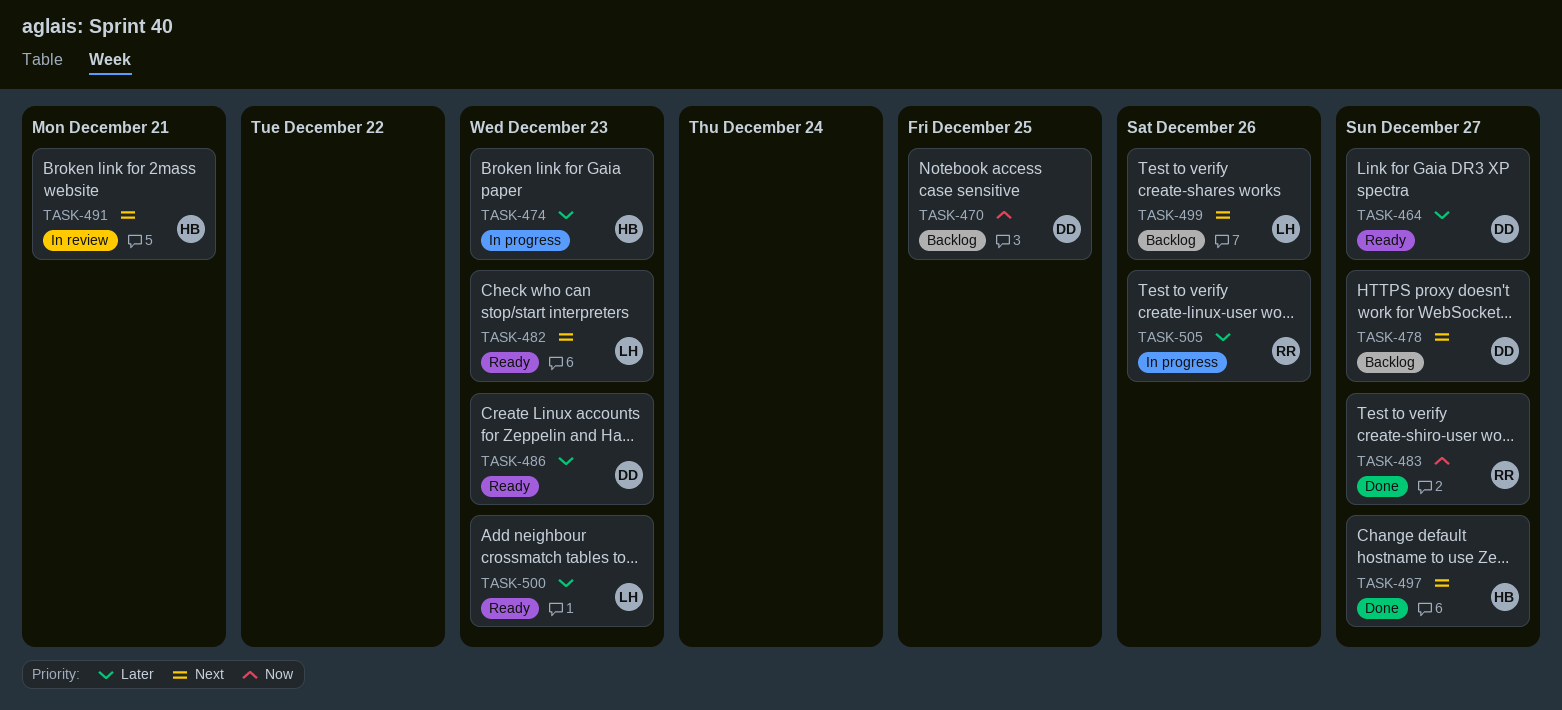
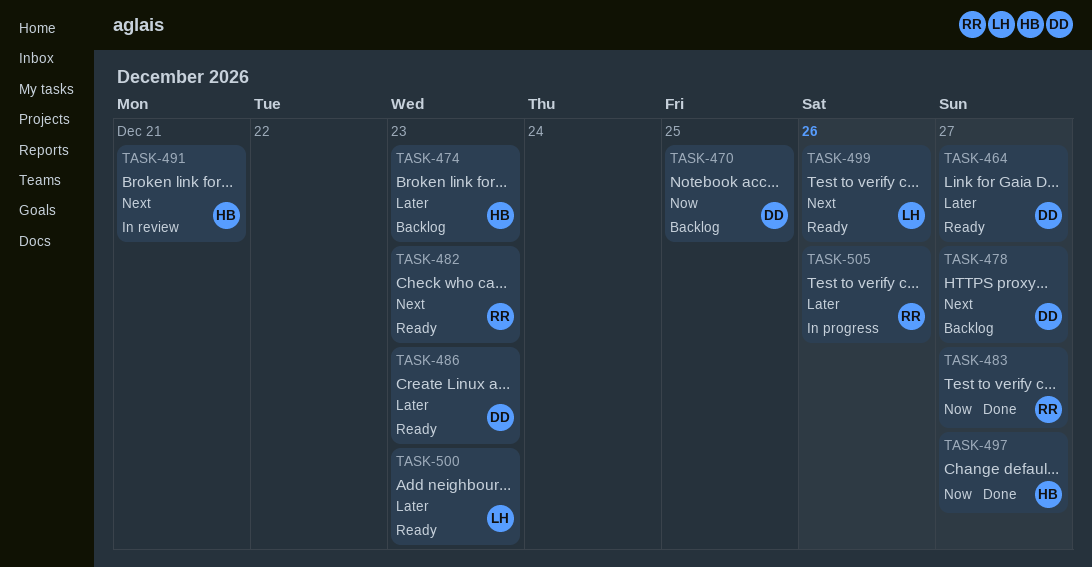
TASK-474, status: In progress -> Backlog
TASK-482, owner: LH -> RR
TASK-497, priority: Next -> Now
TASK-499, status: Backlog -> Ready

